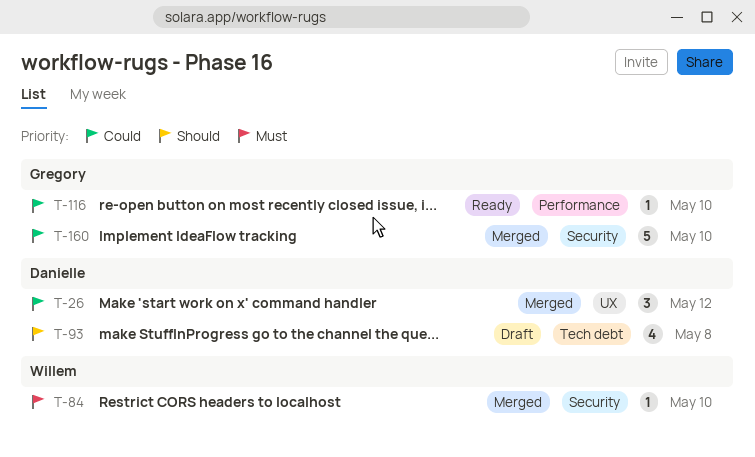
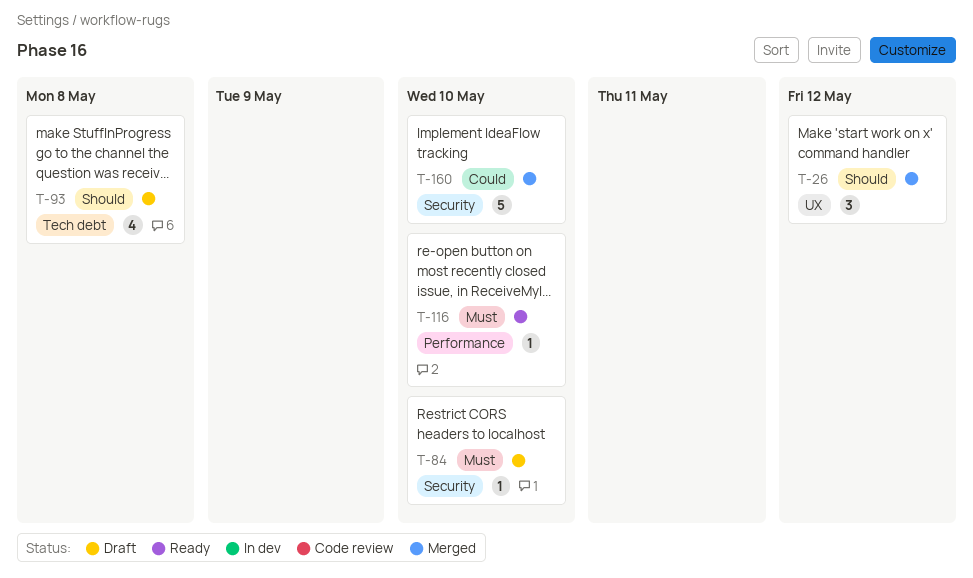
T-26, priority: Could -> Should
T-84, status: Merged -> Draft
T-116, priority: Could -> Must

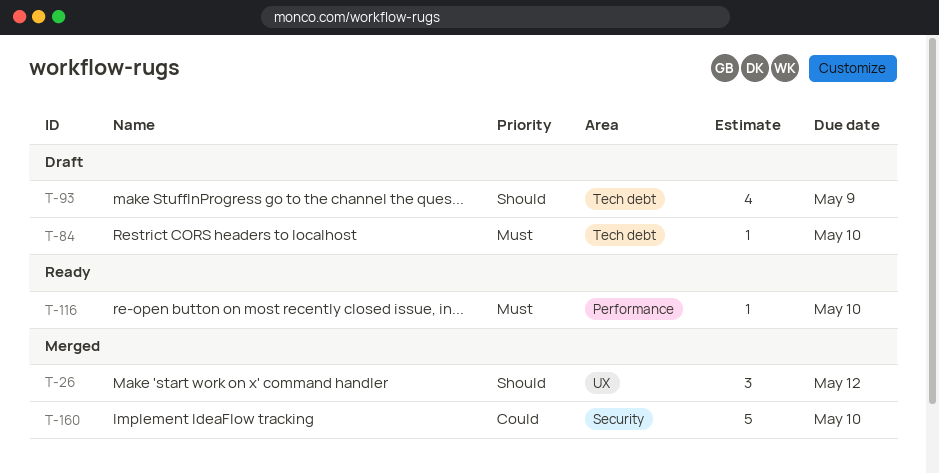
T-84, label: Security -> Tech debt
T-93, due: May 8 -> May 9

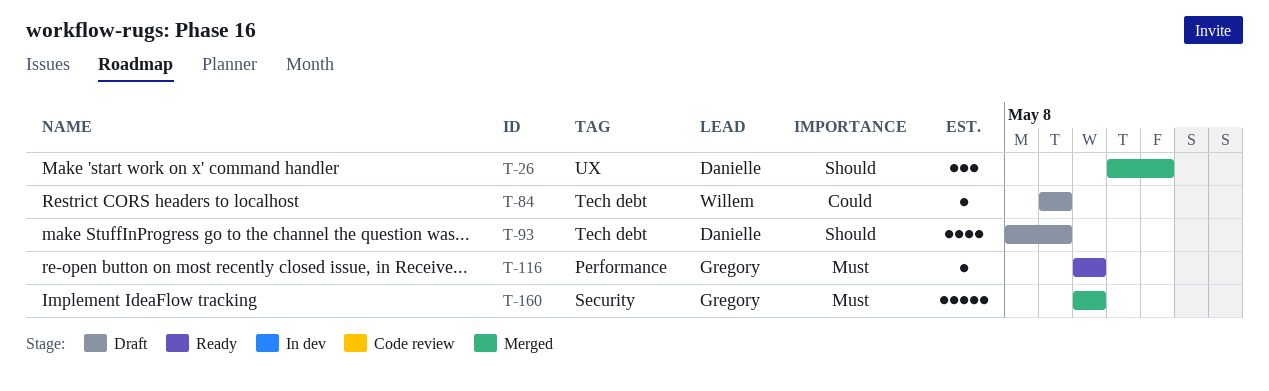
T-84, priority: Must -> Could
T-84, due: May 10 -> May 9
T-160, priority: Could -> Must

